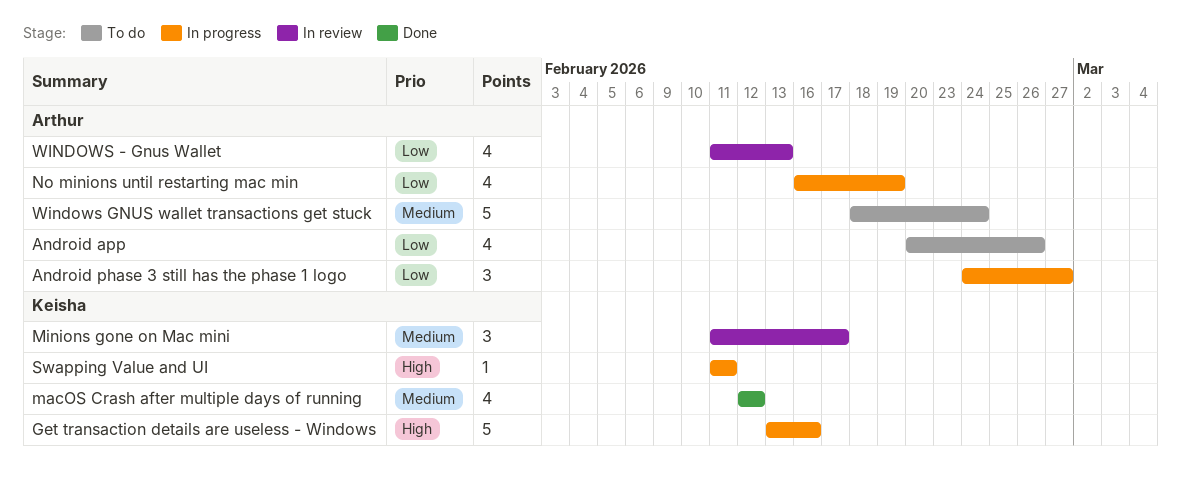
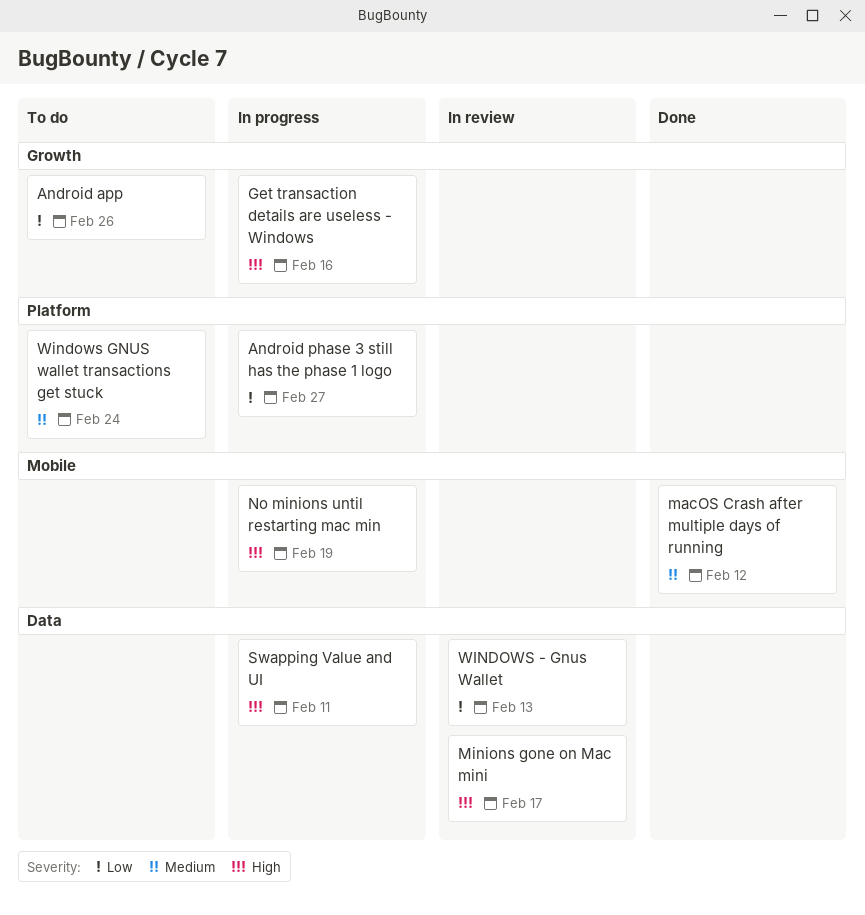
Minions gone on Mac mini, priority: Medium -> High
No minions until restarting mac min, priority: Low -> High

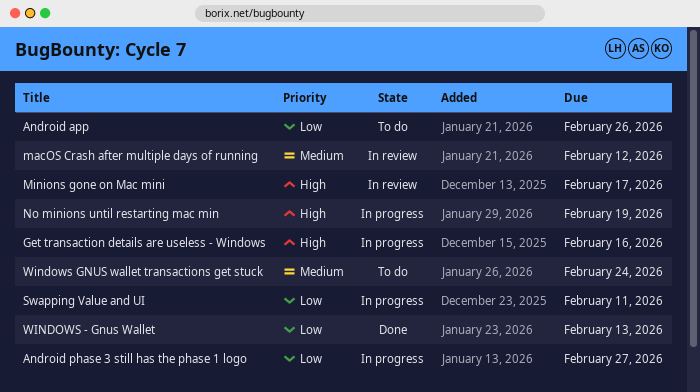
macOS Crash after multiple days of running, status: Done -> In review
Swapping Value and UI, priority: High -> Low
WINDOWS - Gnus Wallet, status: In review -> Done

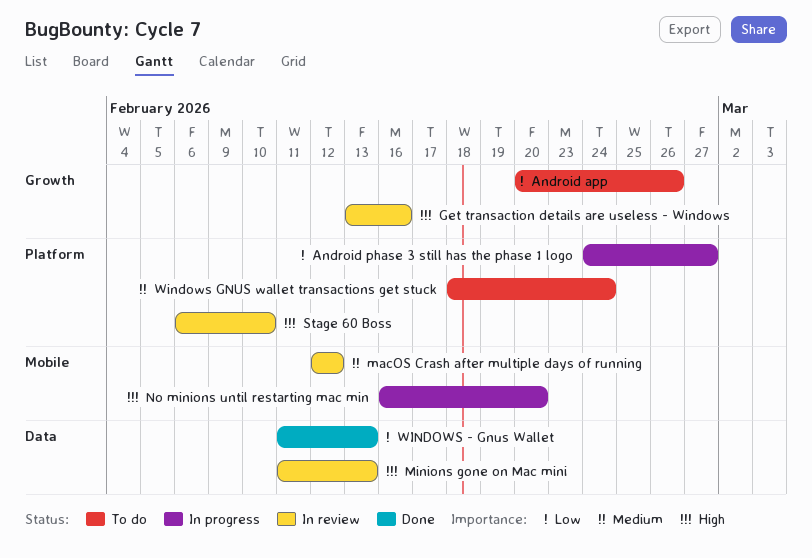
Get transaction details are useless - Windows, status: In progress -> In review
Minions gone on Mac mini, due: Feb 17 -> Feb 13
No minions until restarting mac min, due: Feb 19 -> Feb 20
Stage 60 Boss: none -> present
Swapping Value and UI: present -> none

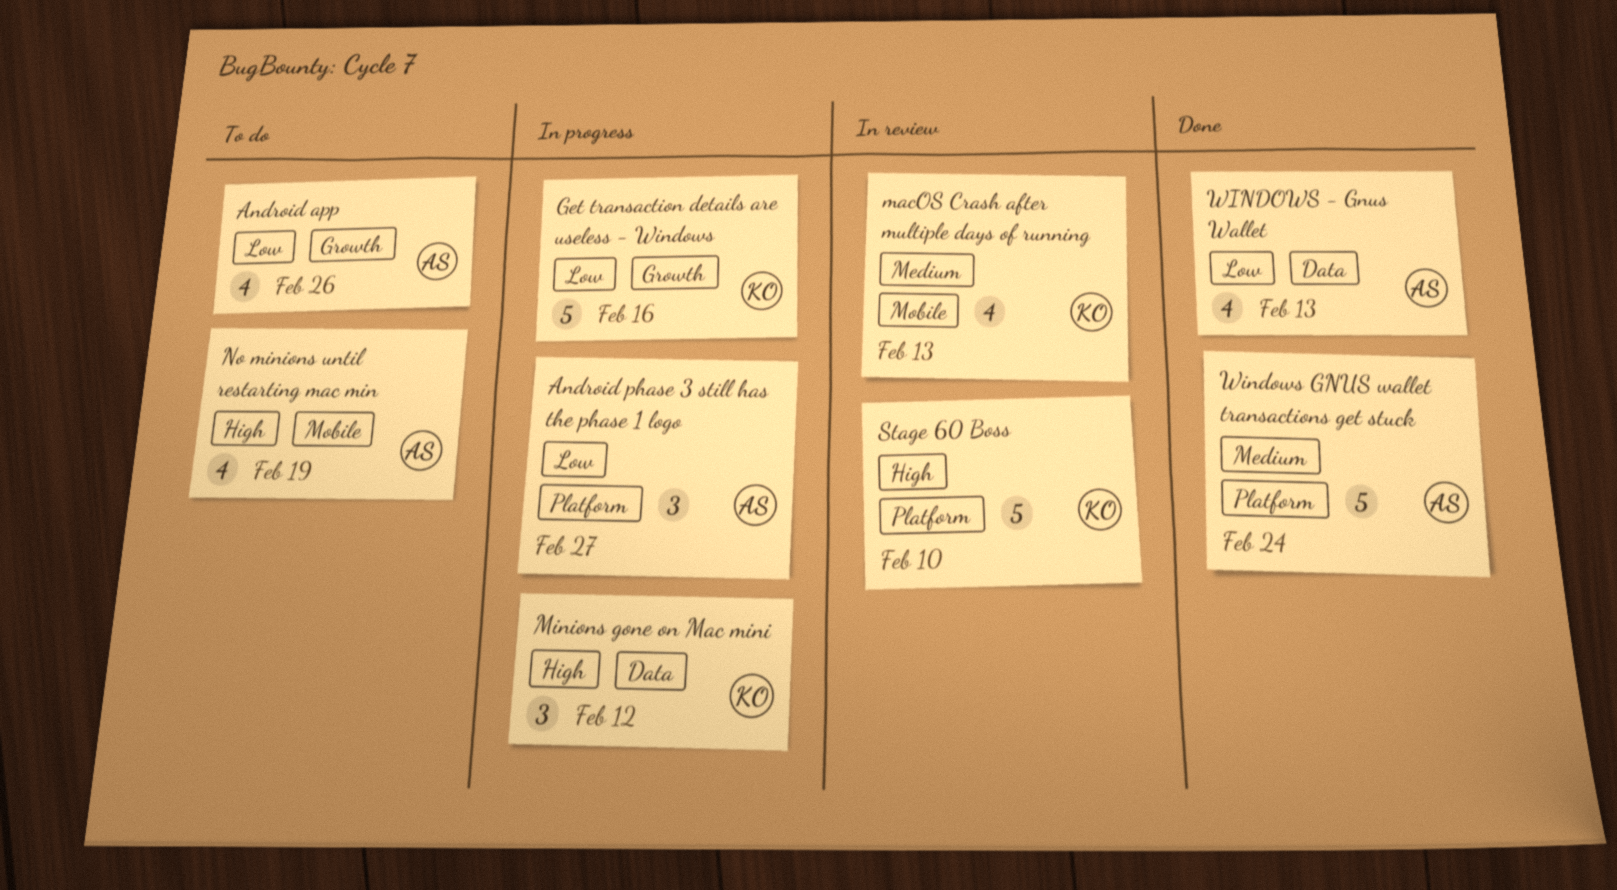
Get transaction details are useless - Windows, status: In review -> In progress
Get transaction details are useless - Windows, priority: High -> Low
macOS Crash after multiple days of running, due: Feb 12 -> Feb 13
Minions gone on Mac mini, status: In review -> In progress
Minions gone on Mac mini, due: Feb 13 -> Feb 12
No minions until restarting mac min, status: In progress -> To do
No minions until restarting mac min, due: Feb 20 -> Feb 19
Windows GNUS wallet transactions get stuck, status: To do -> Done

